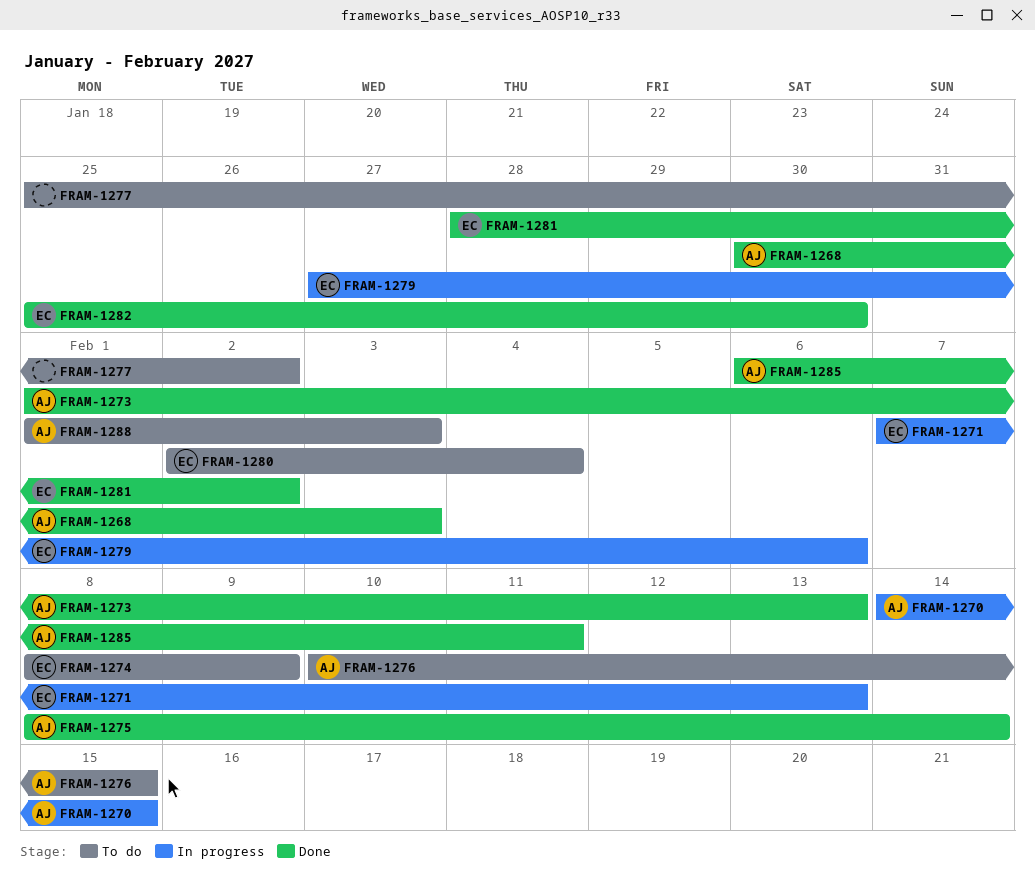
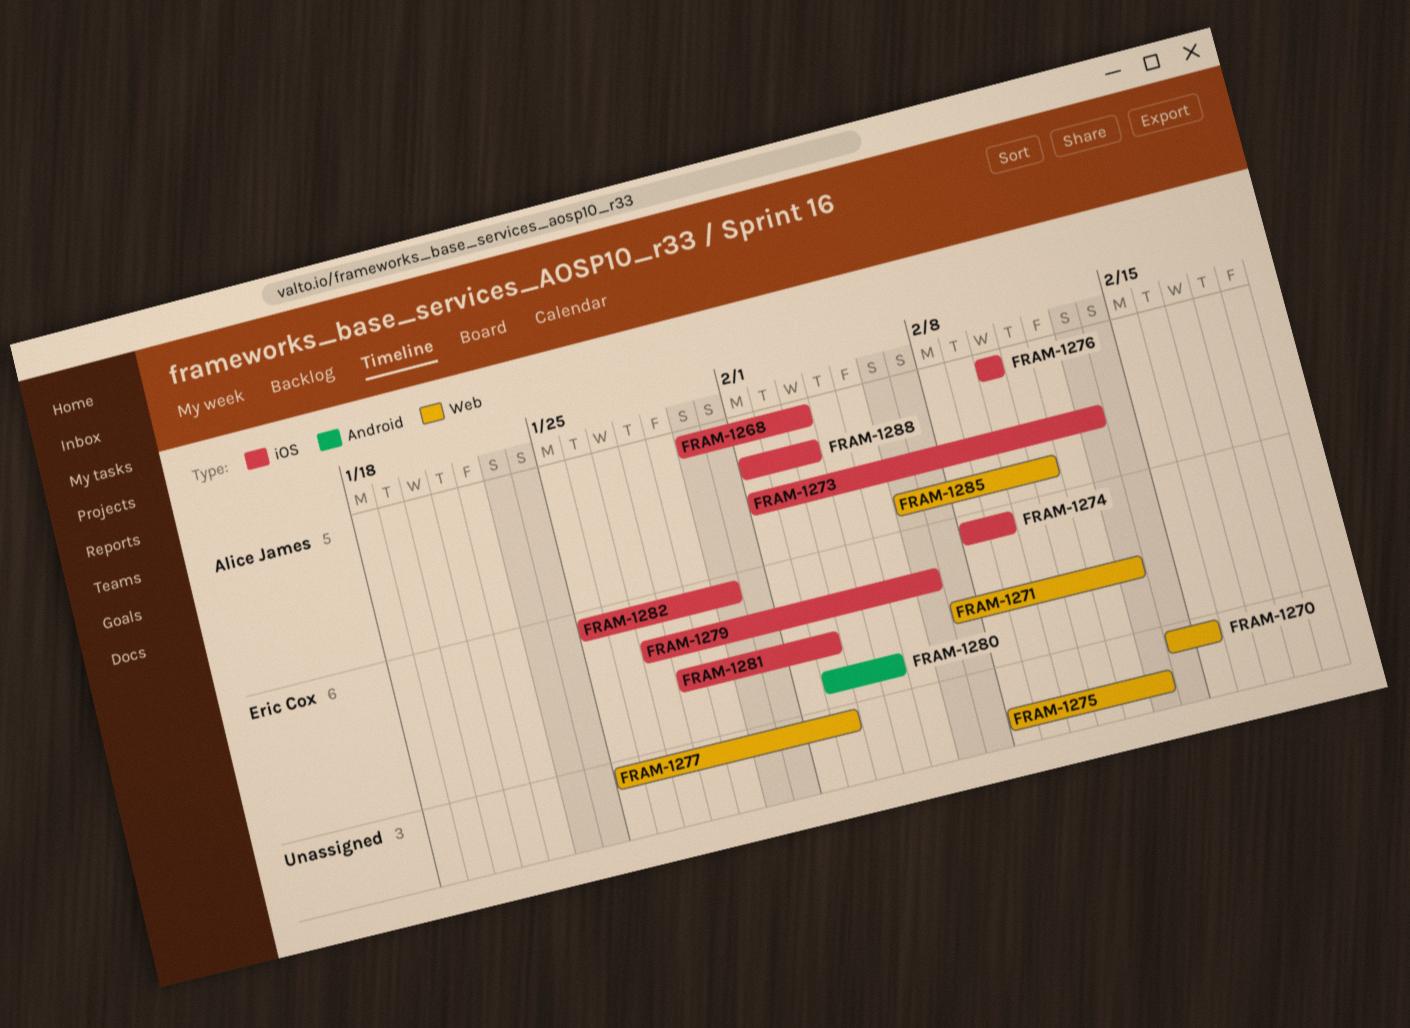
FRAM-1270, owner: Alice James -> none
FRAM-1275, owner: Alice James -> none
FRAM-1275, due: Feb 14 -> Feb 13
FRAM-1276, due: Feb 15 -> Feb 10

